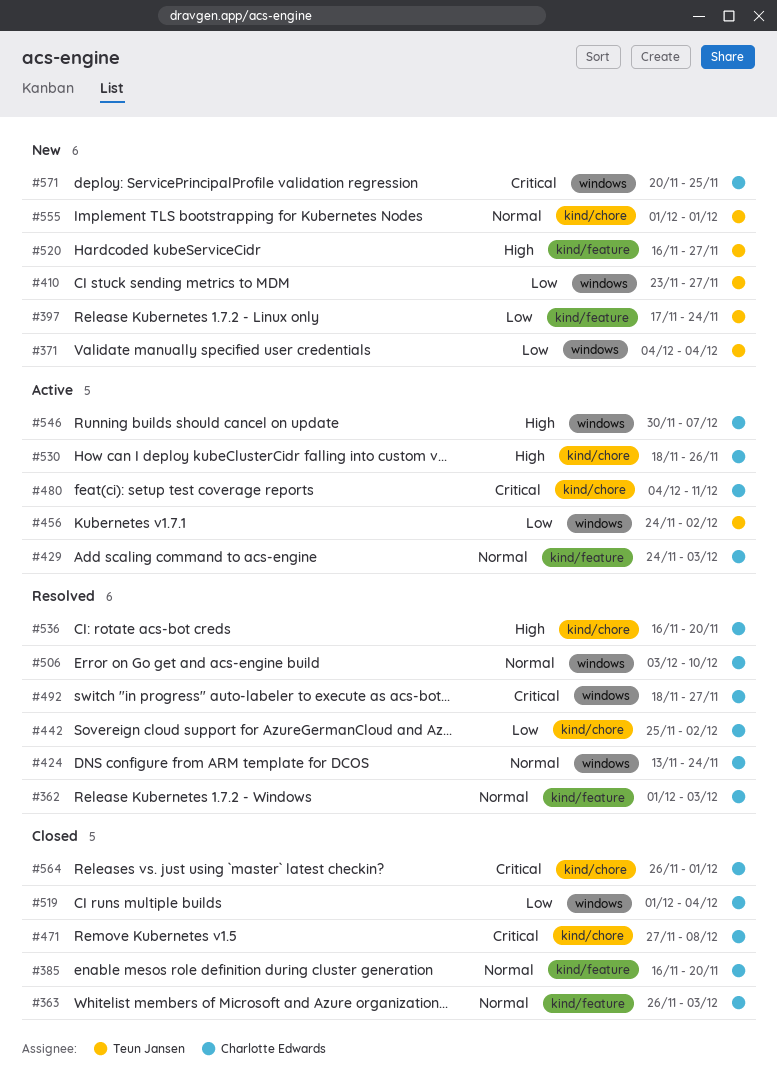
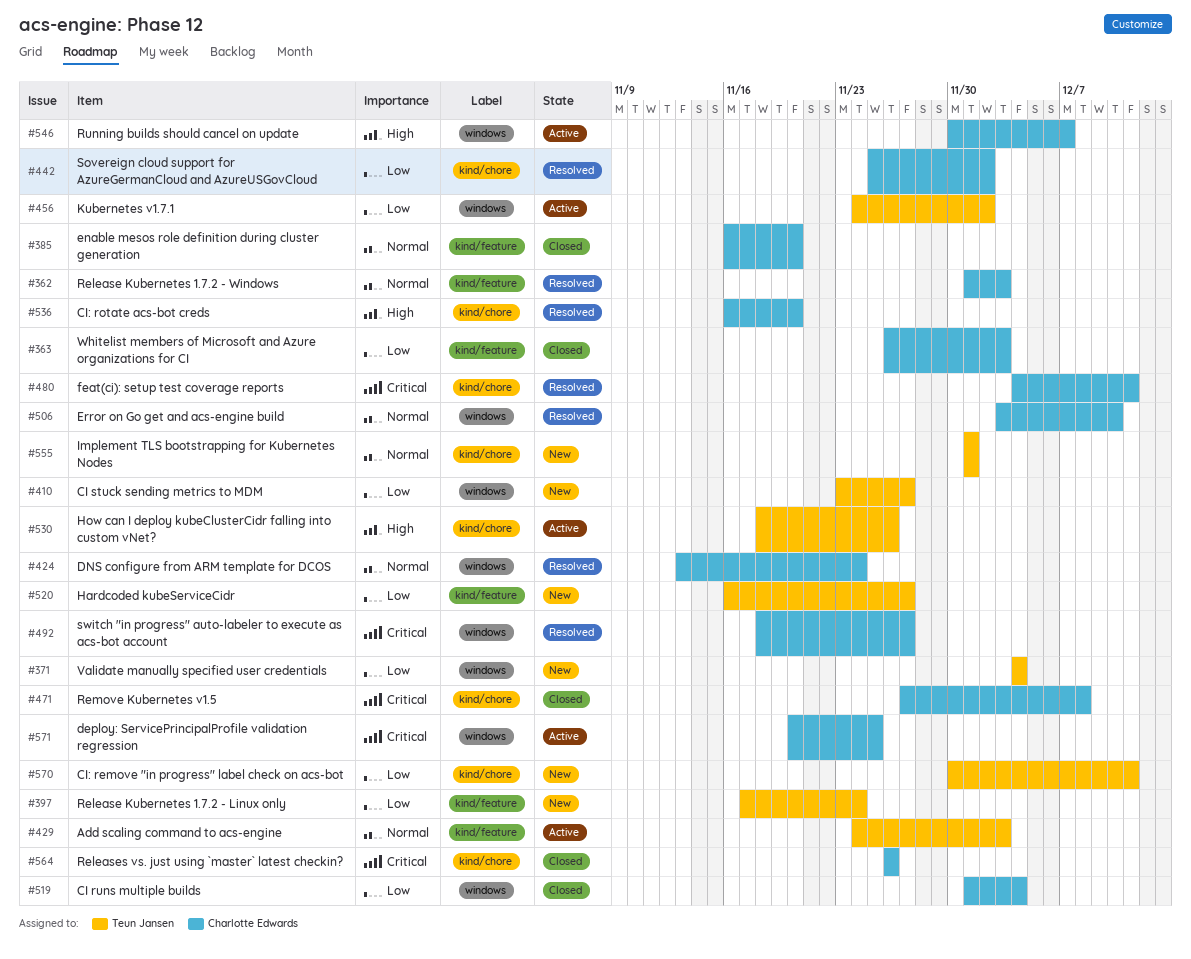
#363, priority: Normal -> Low
#429, owner: Charlotte Edwards -> Teun Jansen
#480, status: Active -> Resolved
#520, priority: High -> Low
#530, owner: Charlotte Edwards -> Teun Jansen
#564, due: Dec 1 -> Nov 26
#570: none -> present
#571, status: New -> Active

